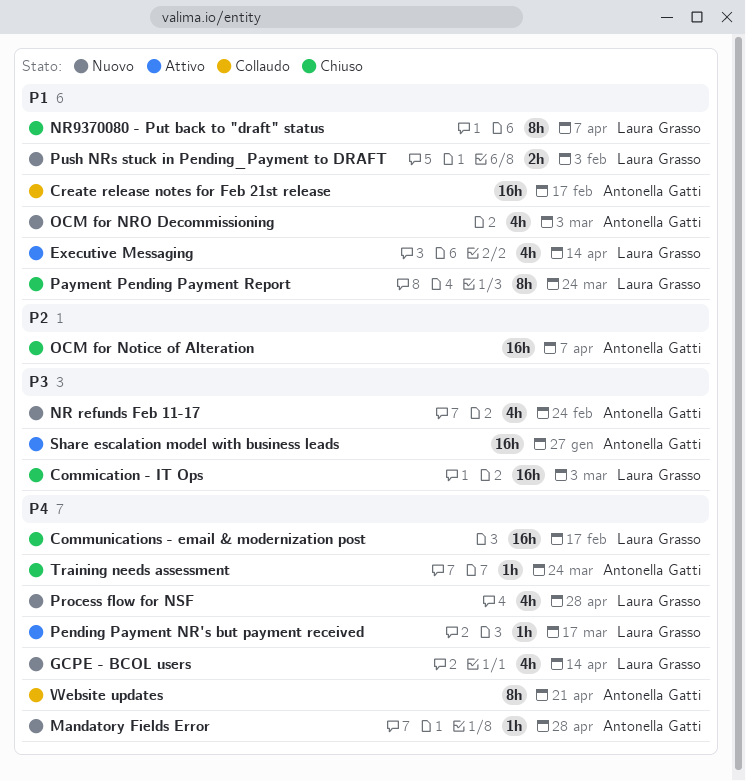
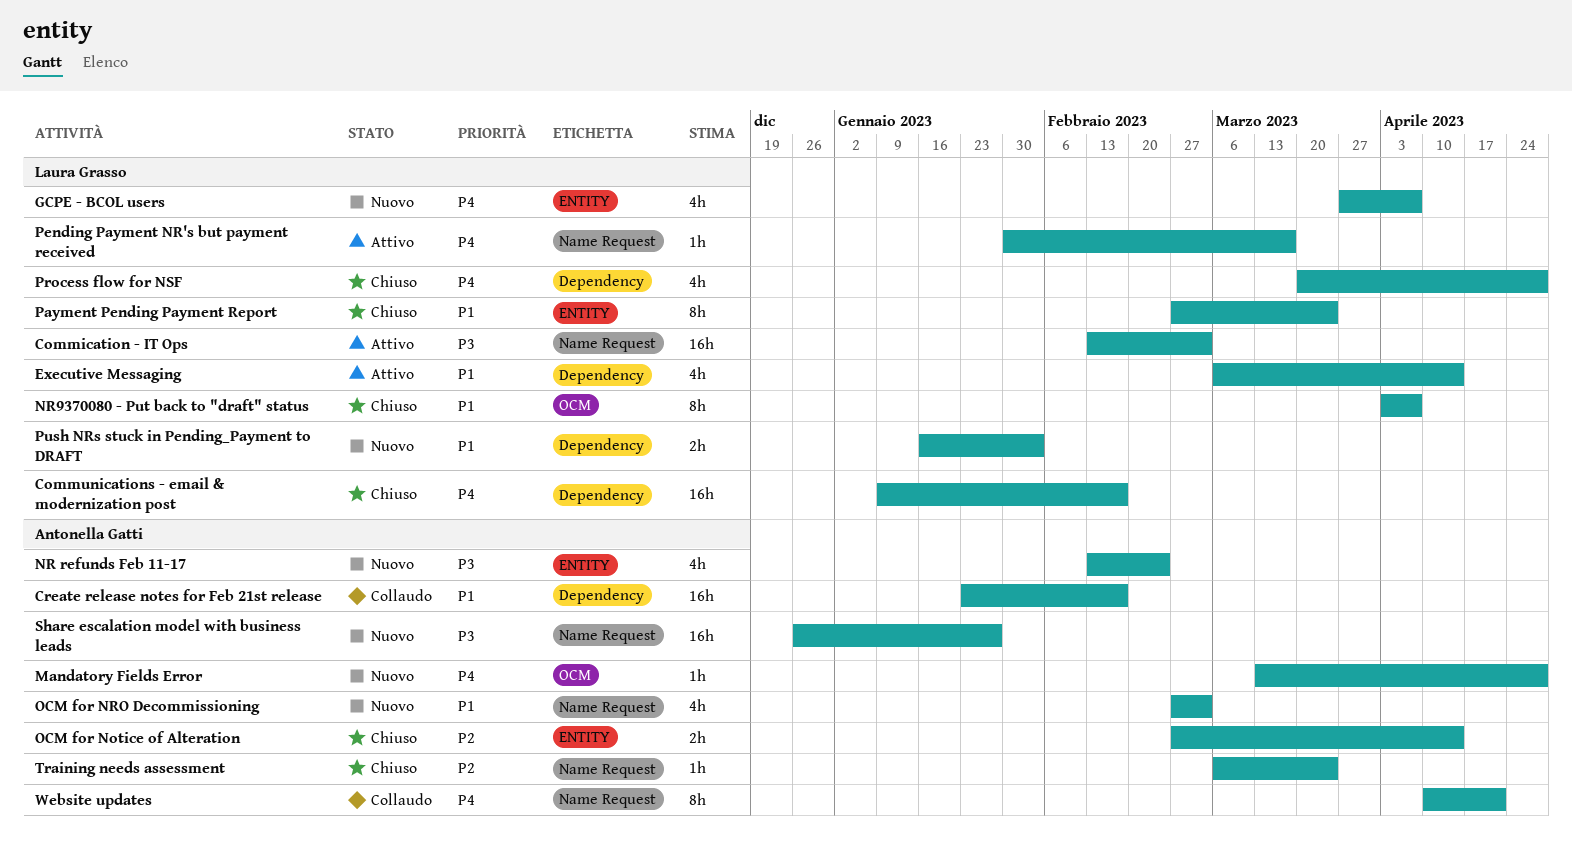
Commication - IT Ops, status: Chiuso -> Attivo
GCPE - BCOL users, due: Apr 14 -> Apr 7
OCM for Notice of Alteration, estimate: 16h -> 2h
OCM for Notice of Alteration, due: Apr 7 -> Apr 14
Process flow for NSF, status: Nuovo -> Chiuso
Share escalation model with business leads, status: Attivo -> Nuovo
Training needs assessment, priority: P4 -> P2

